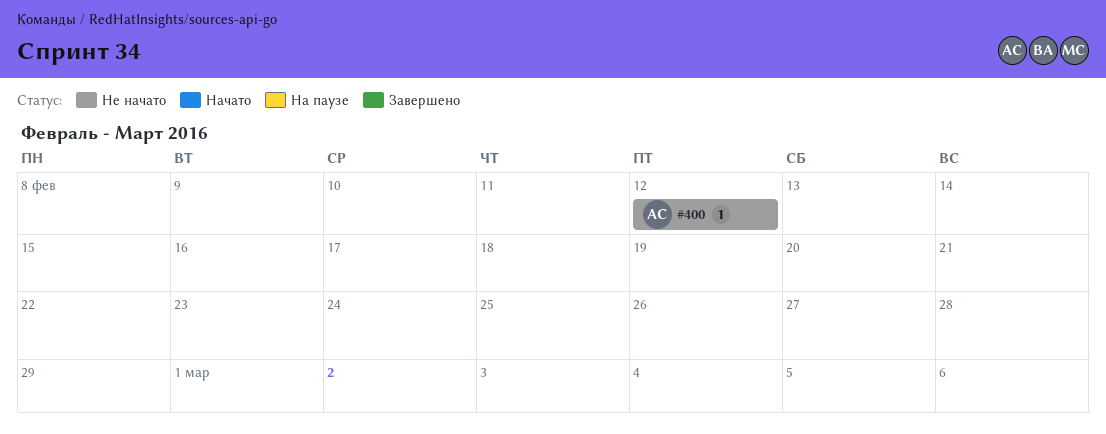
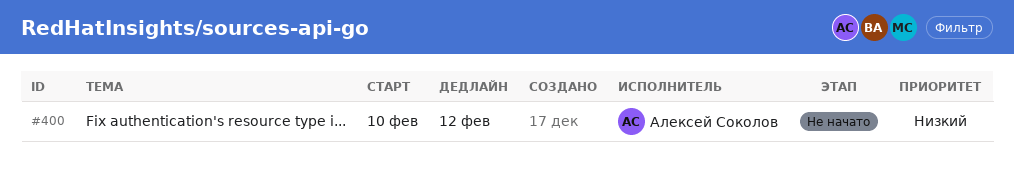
#400, start: Feb 12 -> Feb 10

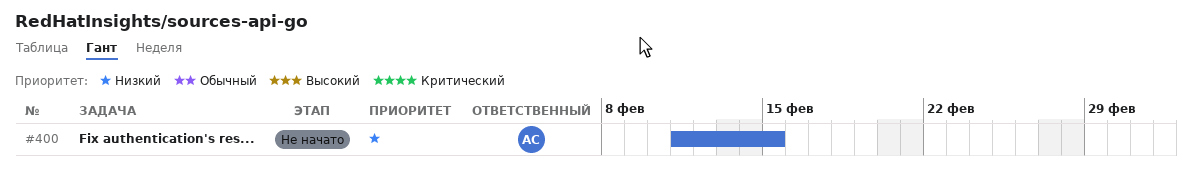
#400, start: Feb 10 -> Feb 11
#400, due: Feb 12 -> Feb 15

